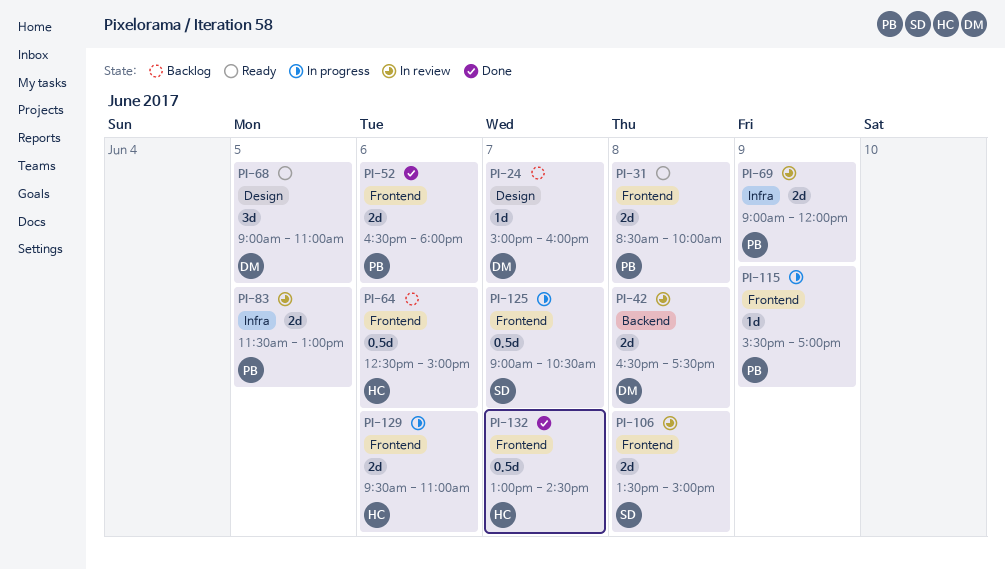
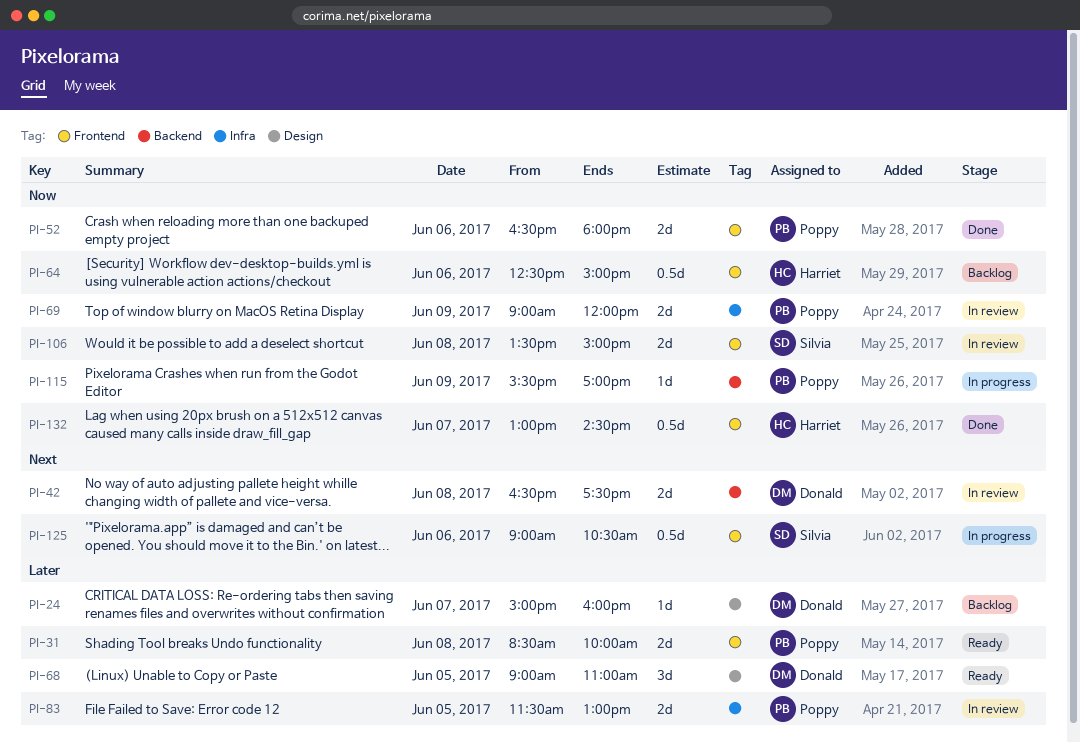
PI-115, label: Frontend -> Backend
PI-125, day: Jun 7 -> Jun 6
PI-129: present -> none

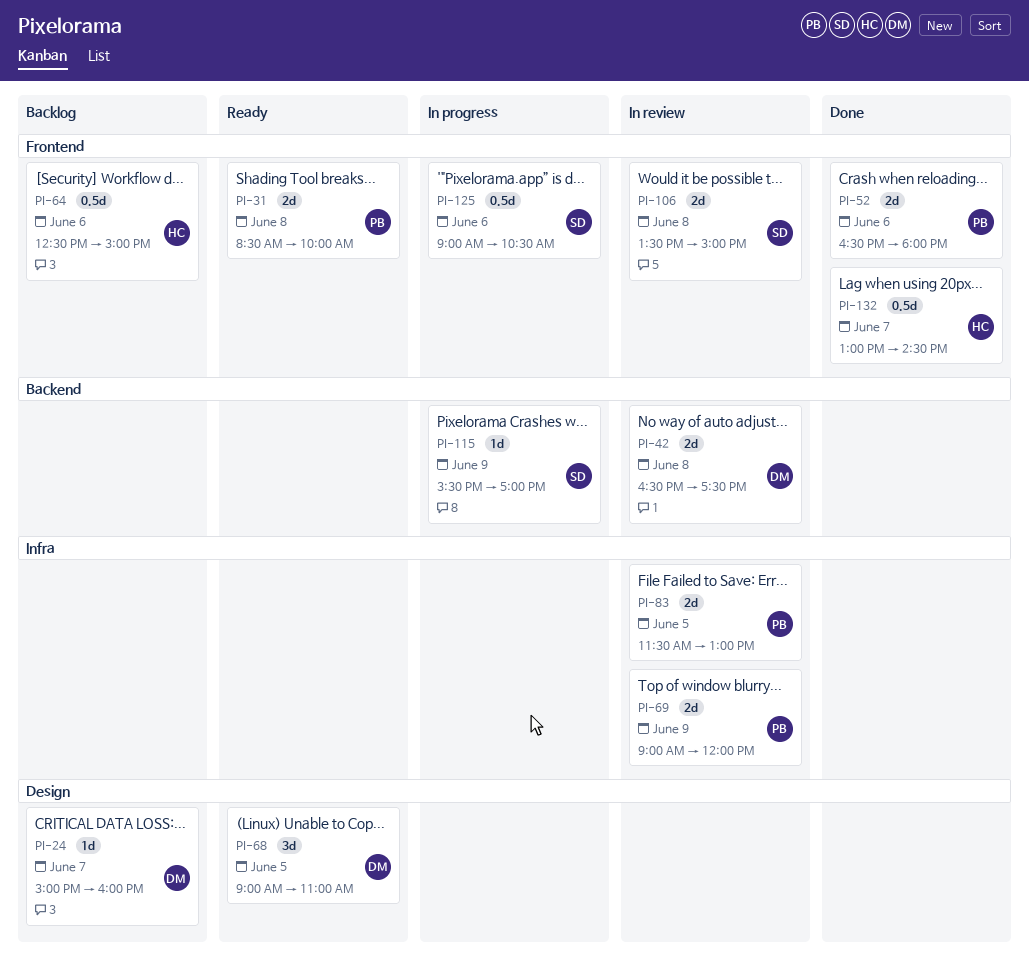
PI-115, owner: Poppy -> Silvia

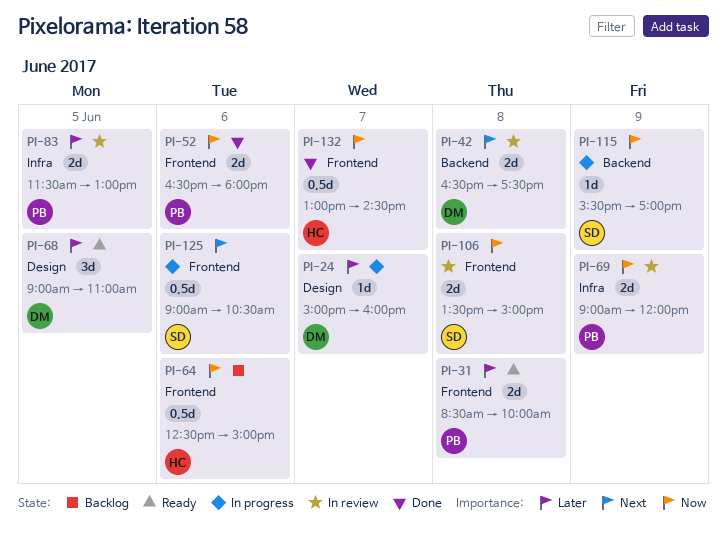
PI-24, status: Backlog -> In progress

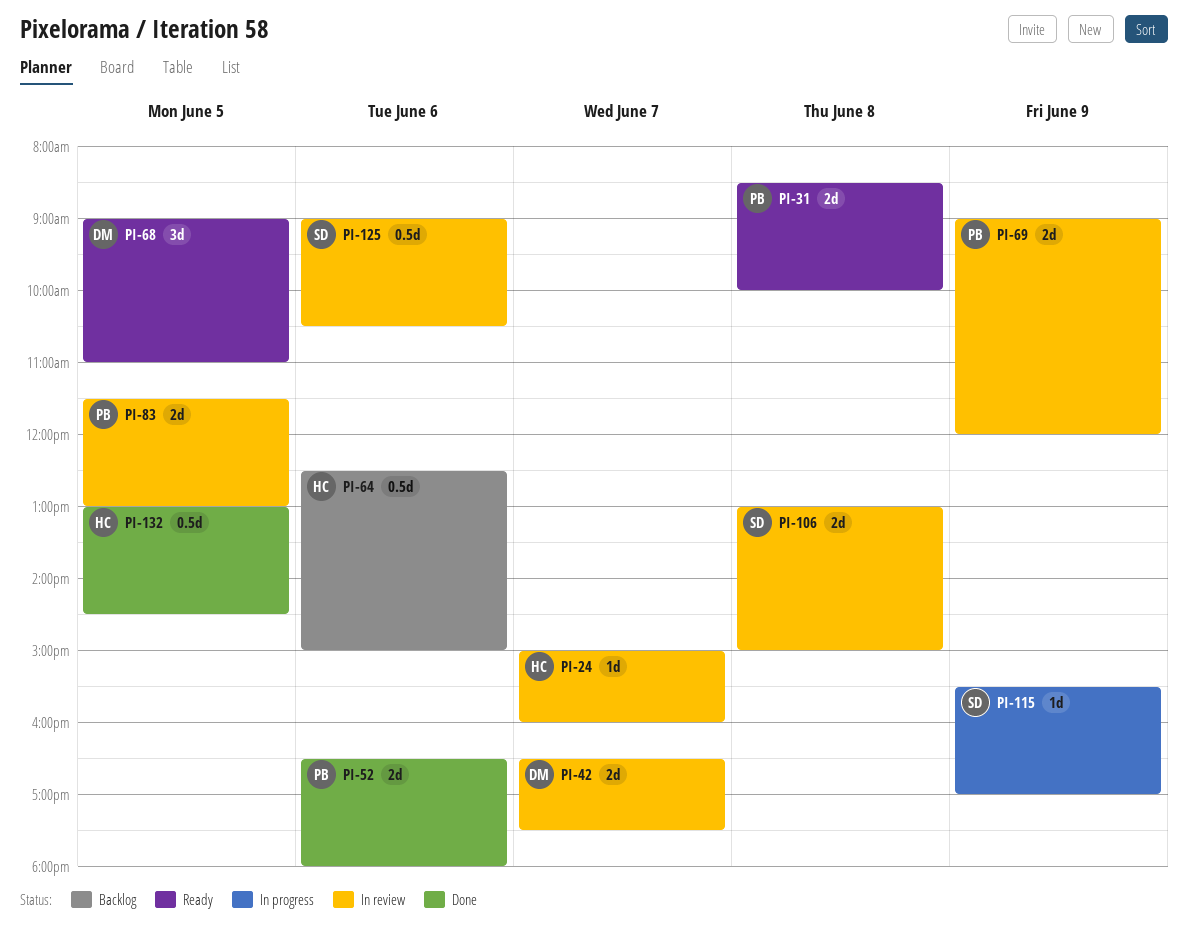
PI-24, status: In progress -> In review
PI-24, owner: DM -> HC
PI-42, day: Jun 8 -> Jun 7
PI-106, begins: 13:30 -> 13:00
PI-125, status: In progress -> In review
PI-132, day: Jun 7 -> Jun 5

